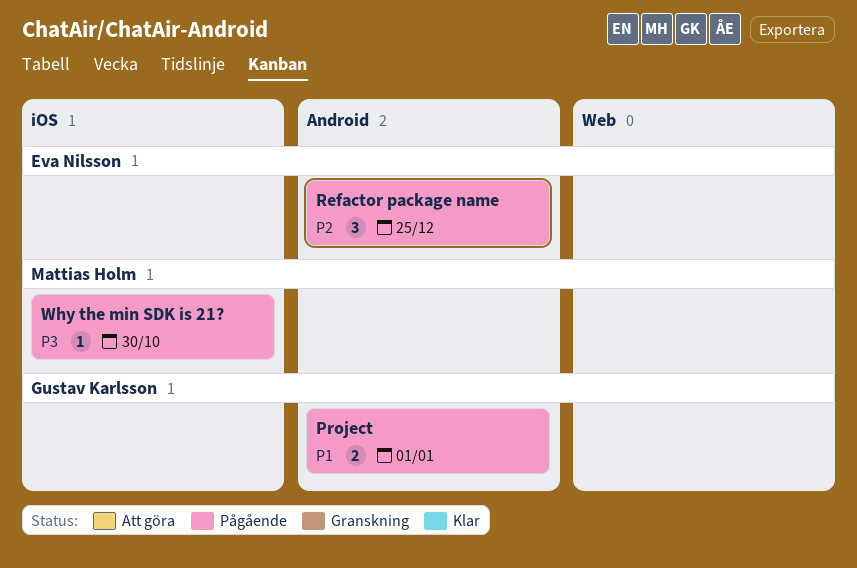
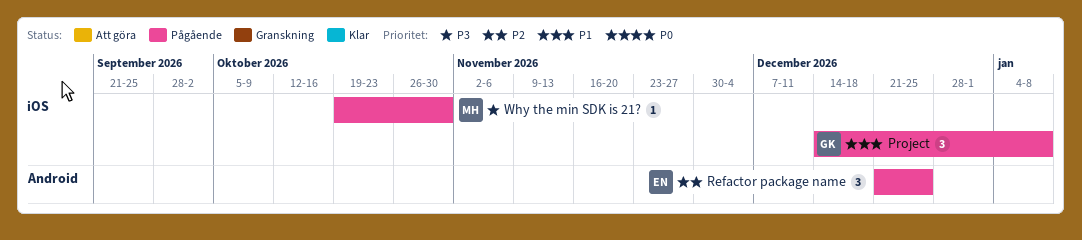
Project, label: Android -> iOS
Project, estimate: 2 -> 3
Project, due: Jan 1 -> Jan 8

